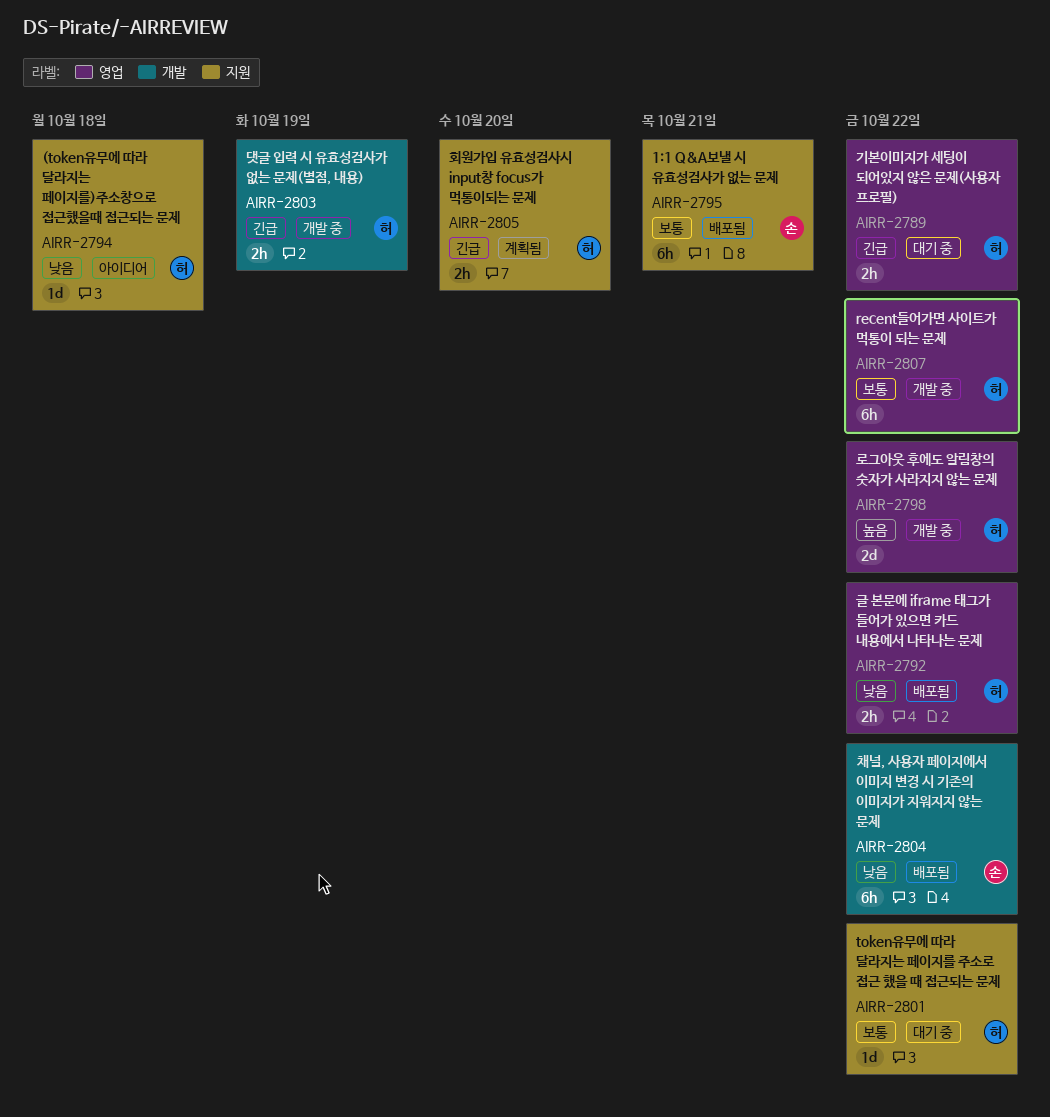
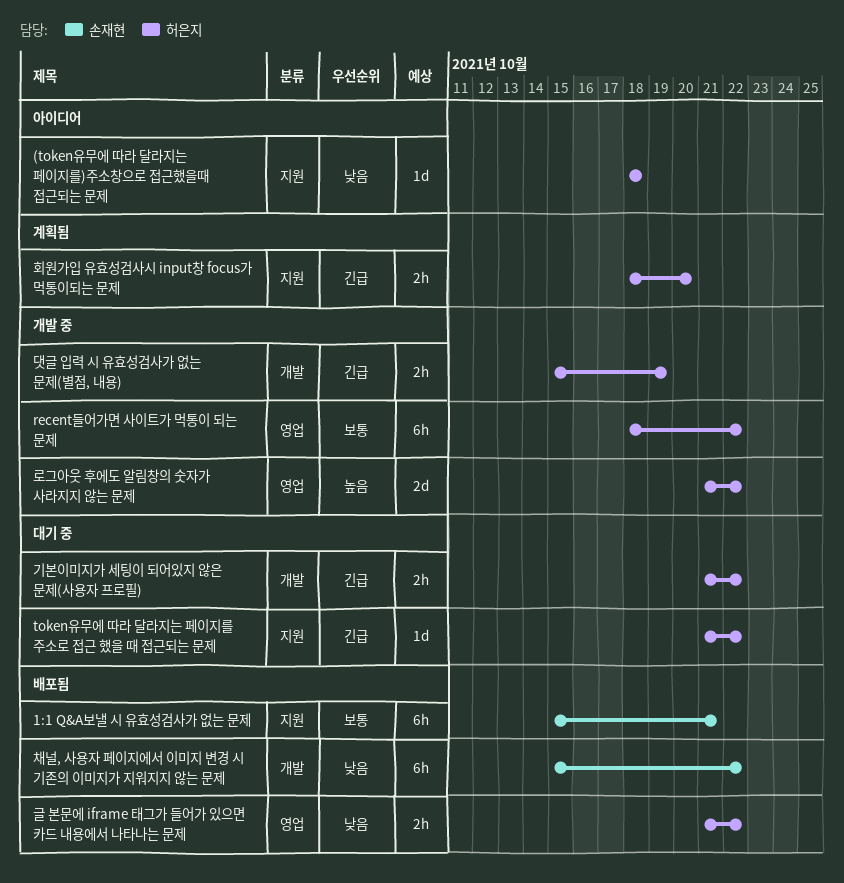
token유무에 따라 달라지는 페이지를 주소로 접근 했을 때 접근되는 문제, priority: 보통 -> 긴급
기본이미지가 세팅이 되어있지 않은 문제(사용자 프로필), label: 영업 -> 개발

